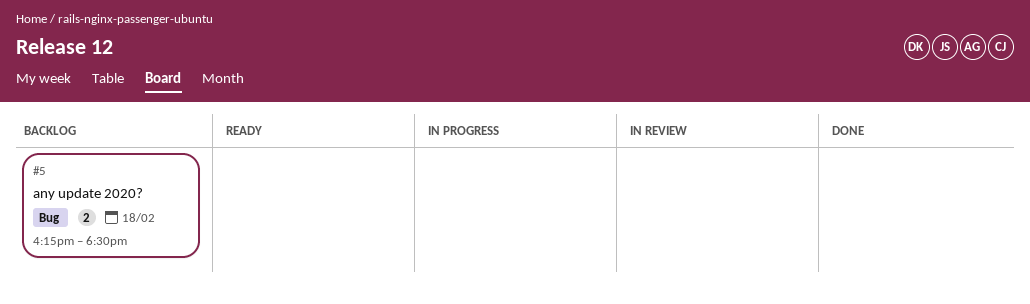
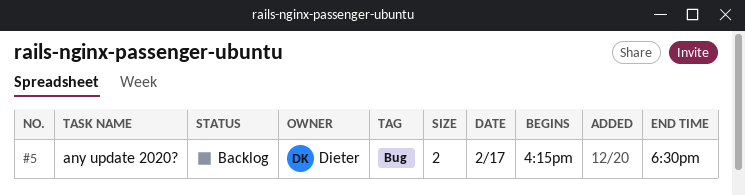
#5, day: Feb 18 -> Feb 17

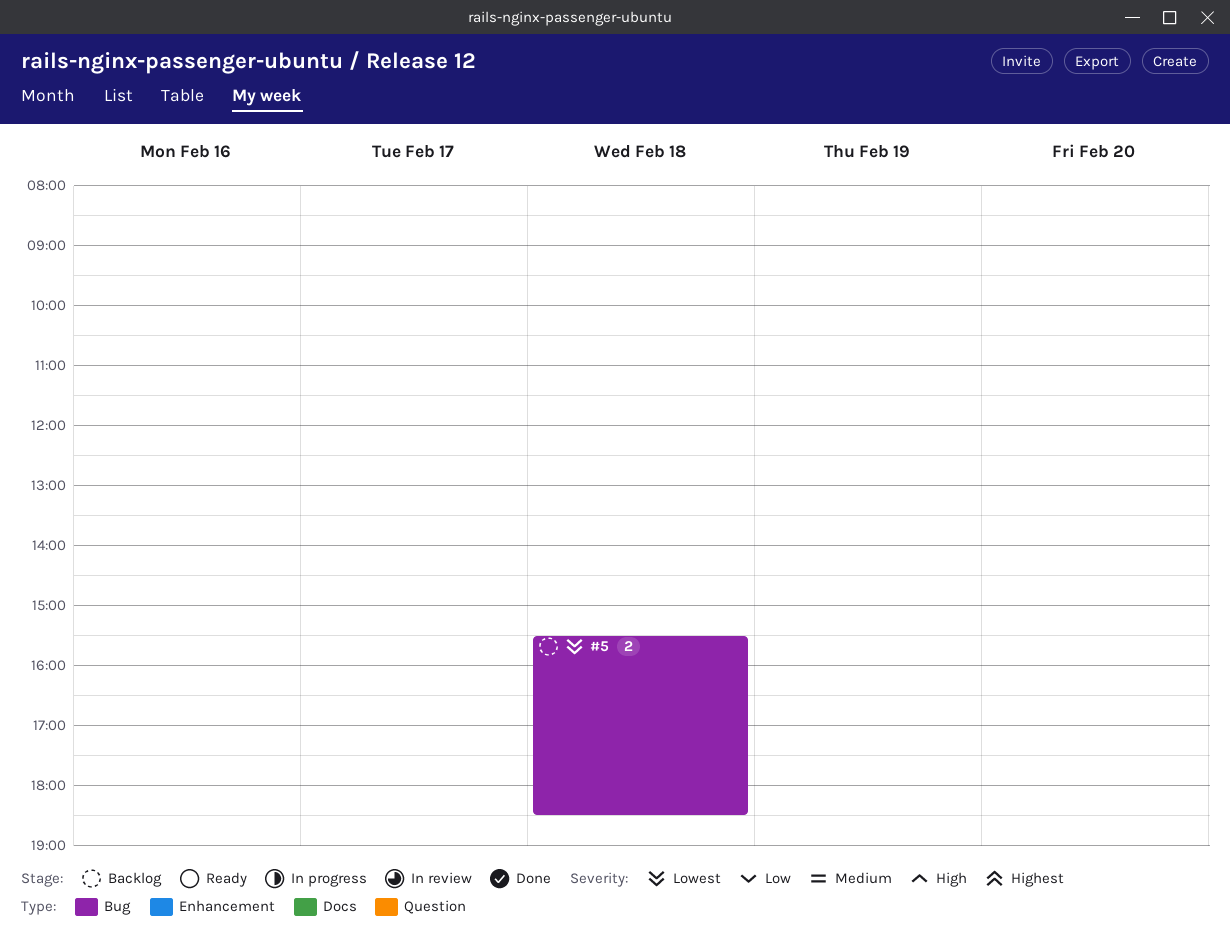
#5, day: Feb 17 -> Feb 18
#5, begins: 16:15 -> 15:30

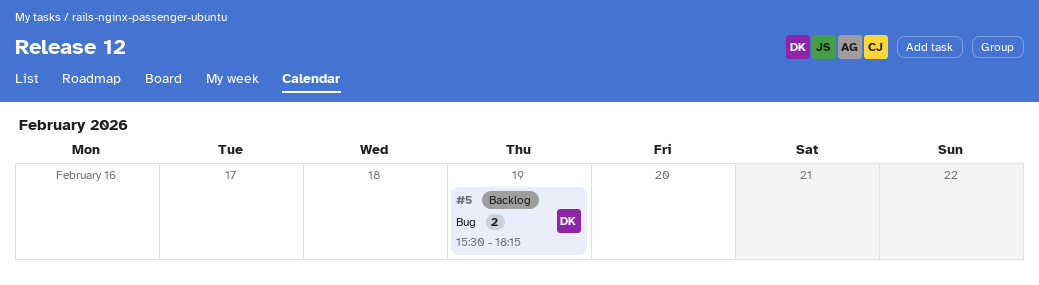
#5, day: Feb 18 -> Feb 19
#5, ends: 18:30 -> 18:15

